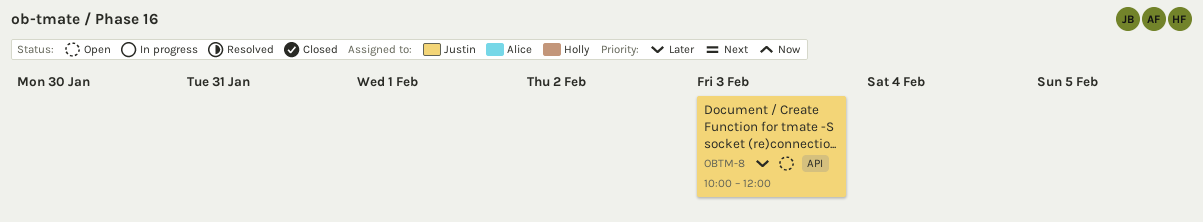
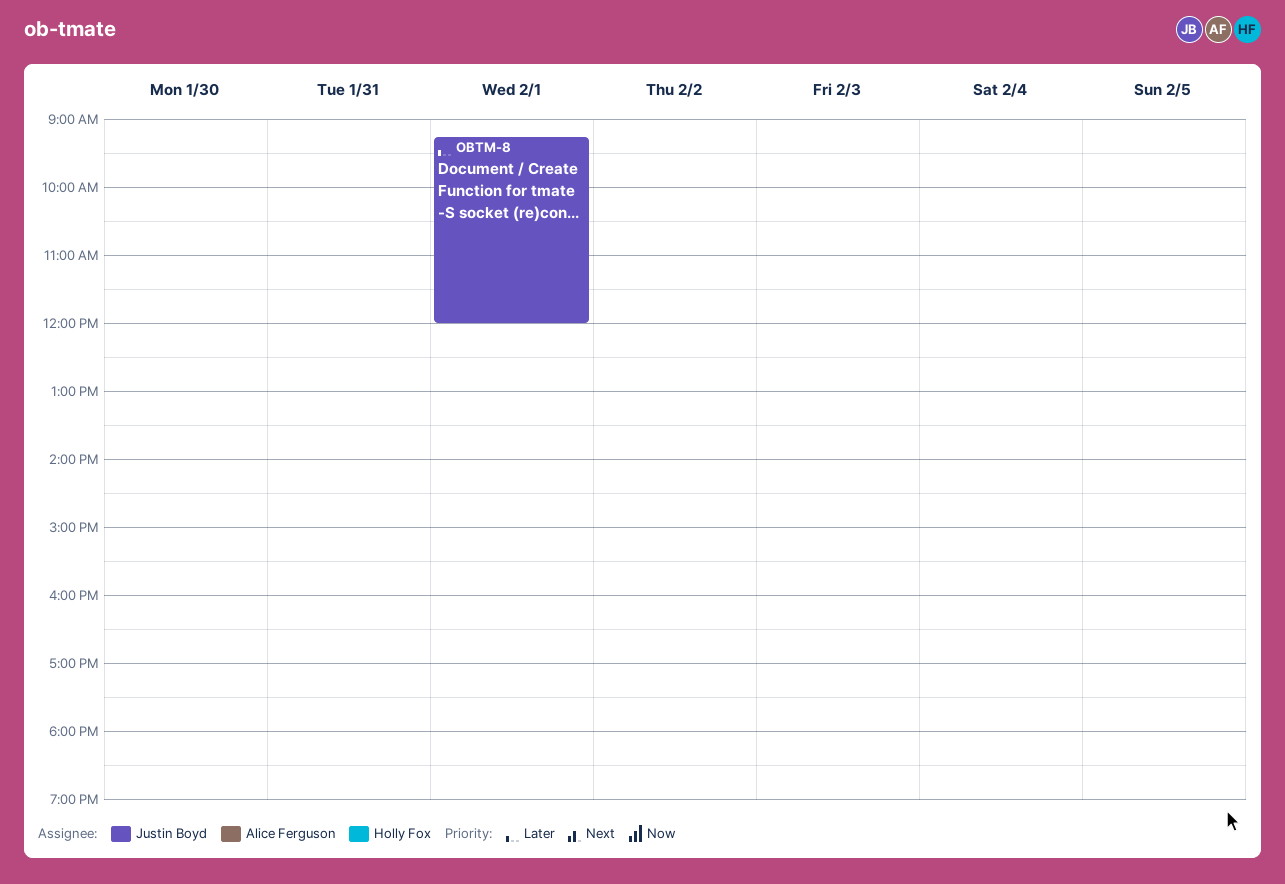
OBTM-8, day: Feb 3 -> Feb 1
OBTM-8, begins: 10:00 -> 09:15

